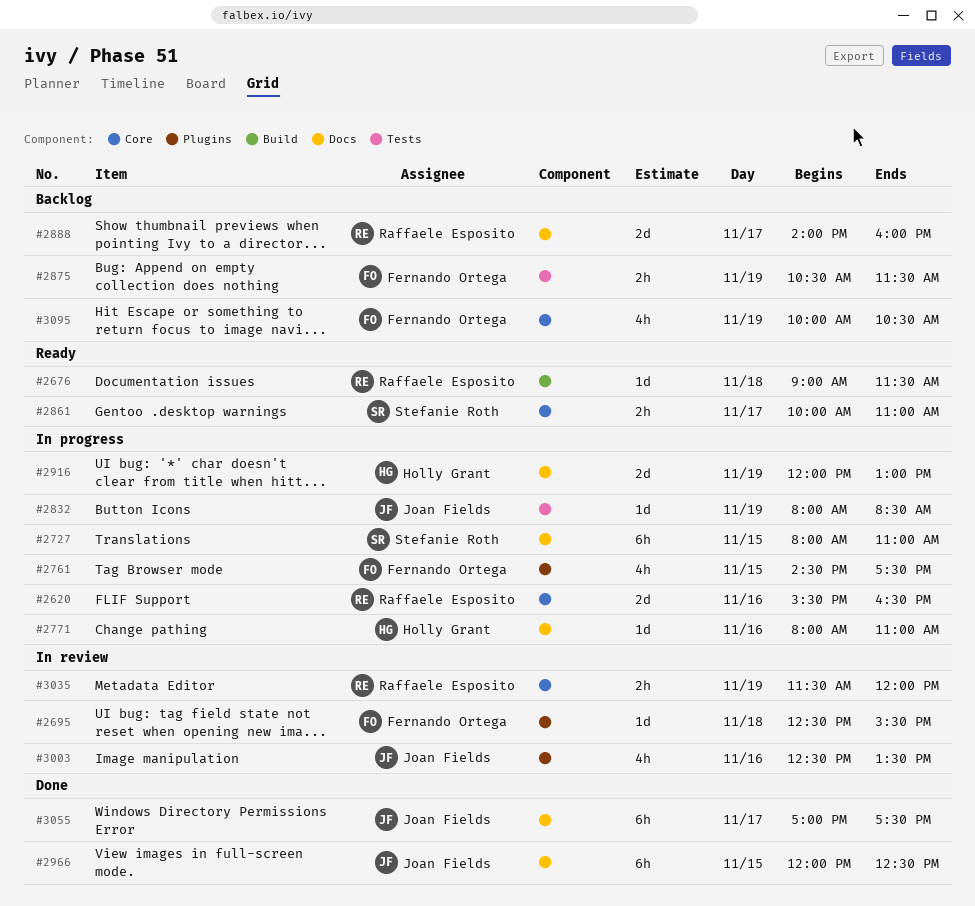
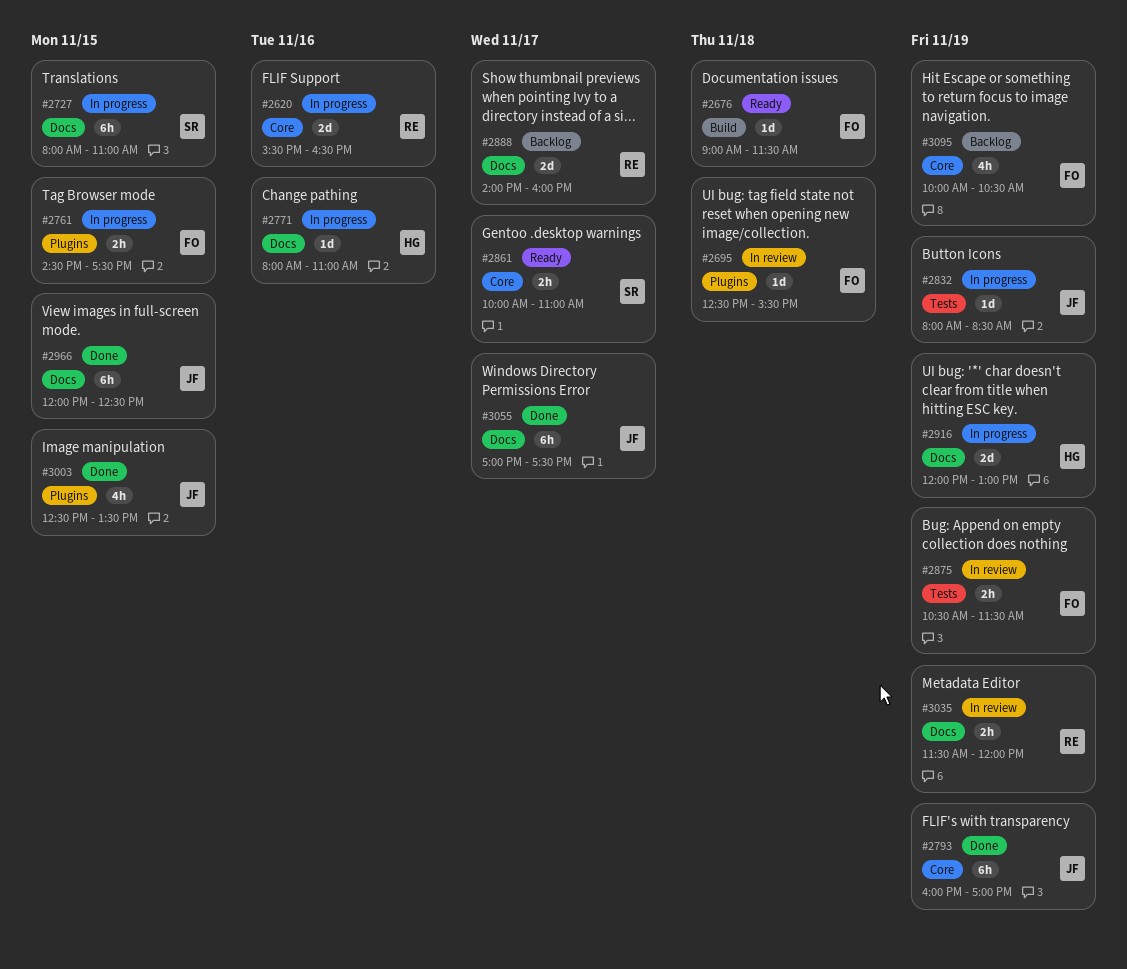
#2676, owner: Raffaele Esposito -> Fernando Ortega
#2761, estimate: 4h -> 2h
#2793: none -> present
#2875, status: Backlog -> In review
#3003, status: In review -> Done
#3003, day: Nov 16 -> Nov 15
#3035, label: Core -> Docs

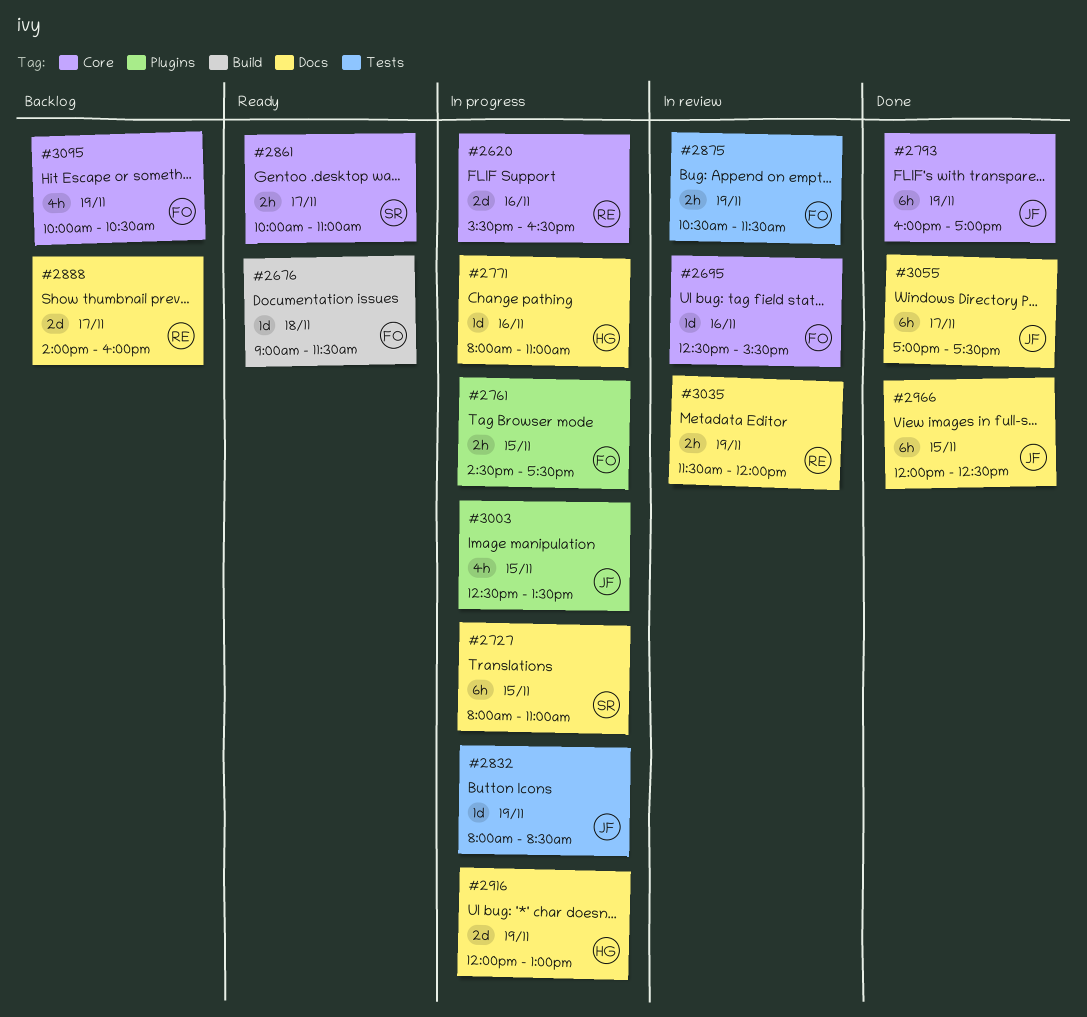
#2695, label: Plugins -> Core
#2695, day: Nov 18 -> Nov 16
#3003, status: Done -> In progress

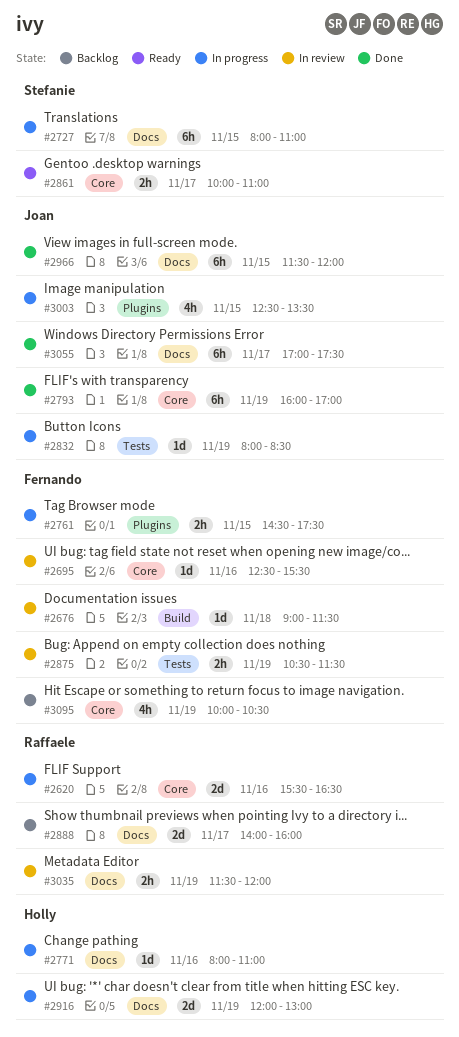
#2676, status: Ready -> In review
#2966, begins: 12:00 -> 11:30
#2966, ends: 12:30 -> 12:00

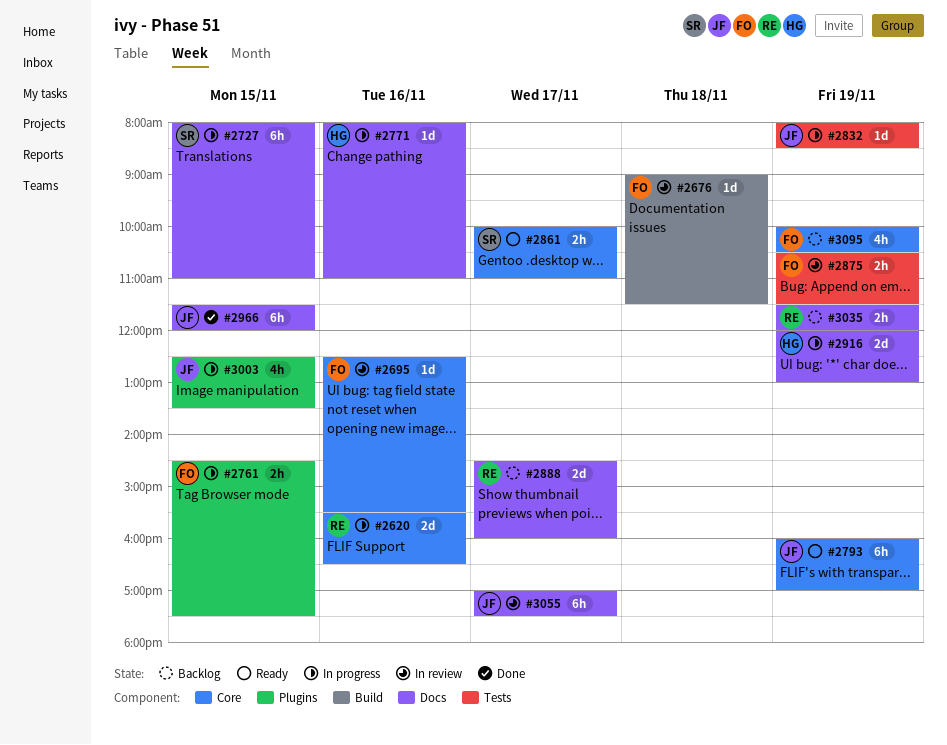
#2793, status: Done -> Ready
#2888, begins: 14:00 -> 14:30
#3035, status: In review -> Backlog
#3055, status: Done -> In review

